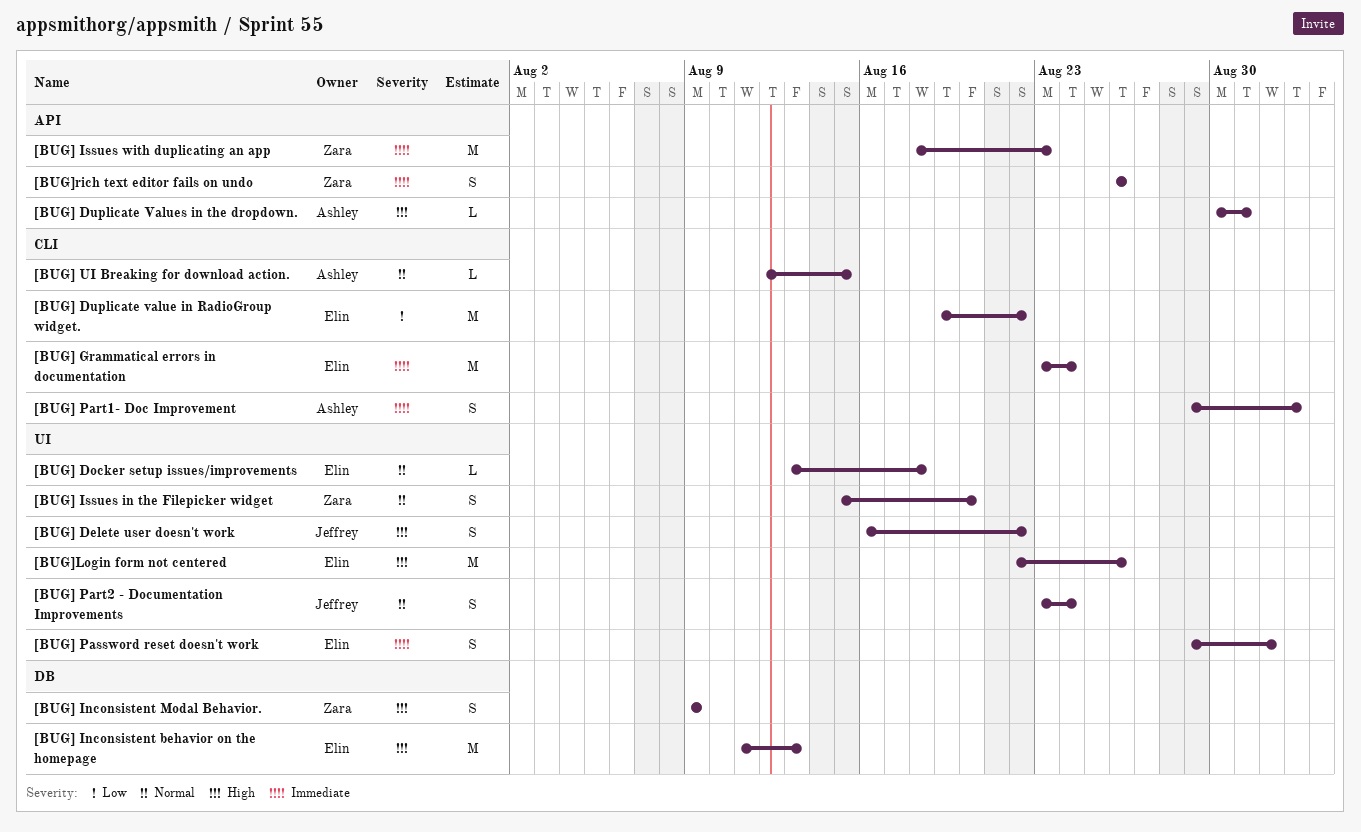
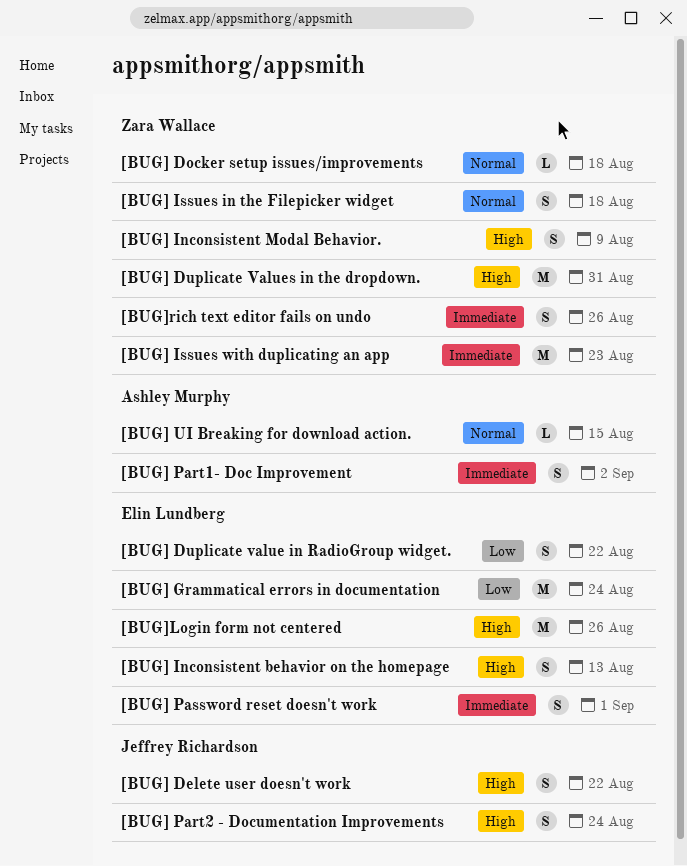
[BUG] Docker setup issues/improvements, owner: Elin Lundberg -> Zara Wallace
[BUG] Duplicate value in RadioGroup widget., estimate: M -> S
[BUG] Duplicate Values in the dropdown., owner: Ashley Murphy -> Zara Wallace
[BUG] Duplicate Values in the dropdown., estimate: L -> M
[BUG] Grammatical errors in documentation, priority: Immediate -> Low
[BUG] Inconsistent behavior on the homepage, estimate: M -> S
[BUG] Issues in the Filepicker widget, due: Aug 20 -> Aug 18
[BUG] Part2 - Documentation Improvements, priority: Normal -> High

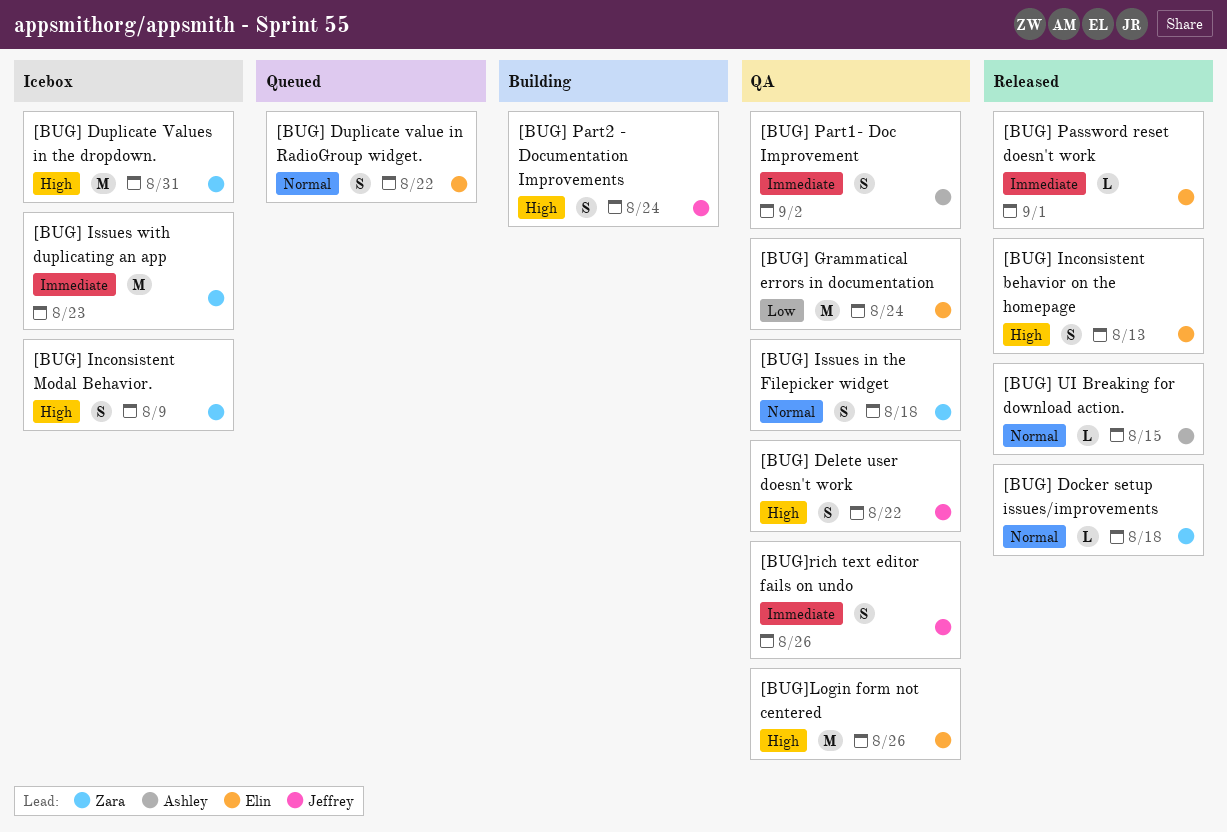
[BUG] Duplicate value in RadioGroup widget., priority: Low -> Normal
[BUG] Password reset doesn't work, estimate: S -> L
[BUG]rich text editor fails on undo, owner: Zara Wallace -> Jeffrey Richardson

